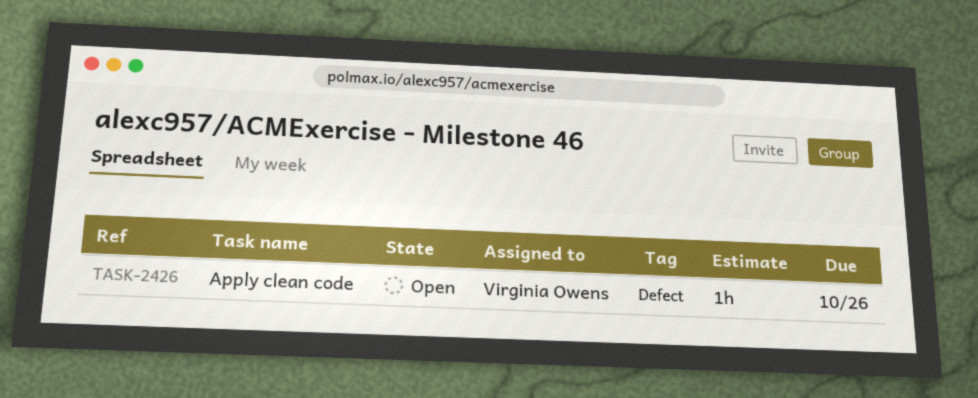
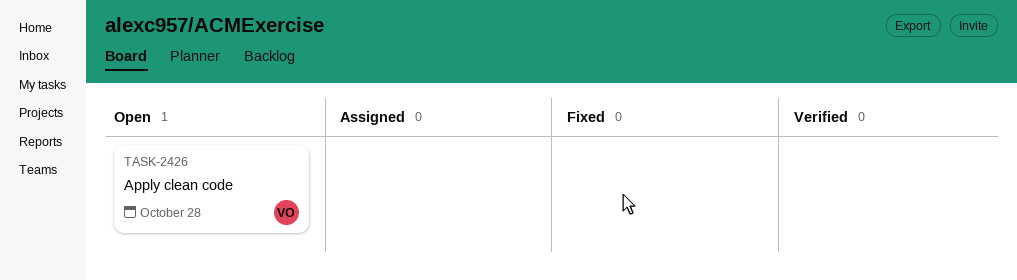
TASK-2426, due: Oct 26 -> Oct 28

